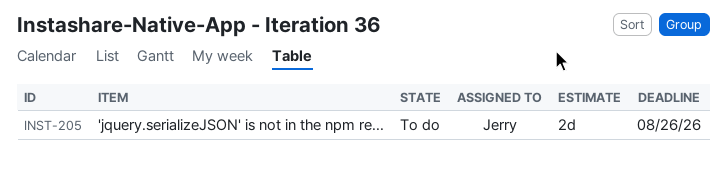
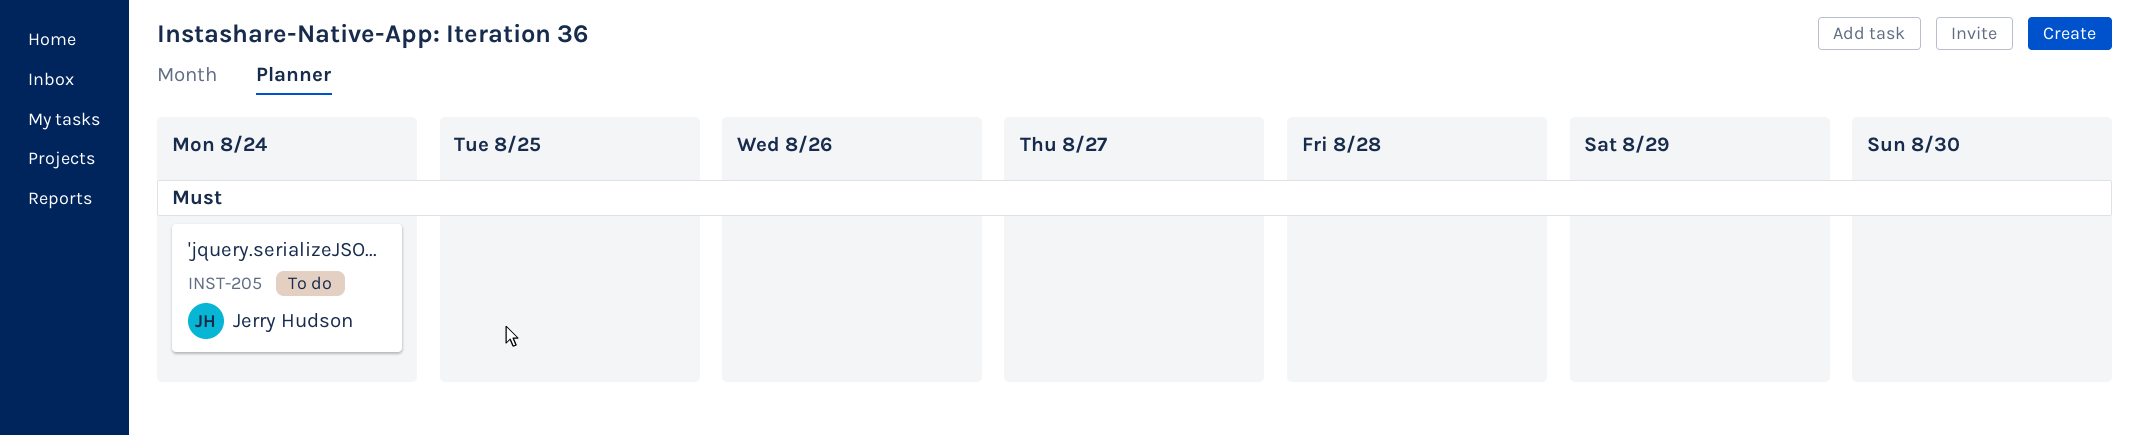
INST-205, due: Aug 26 -> Aug 24

